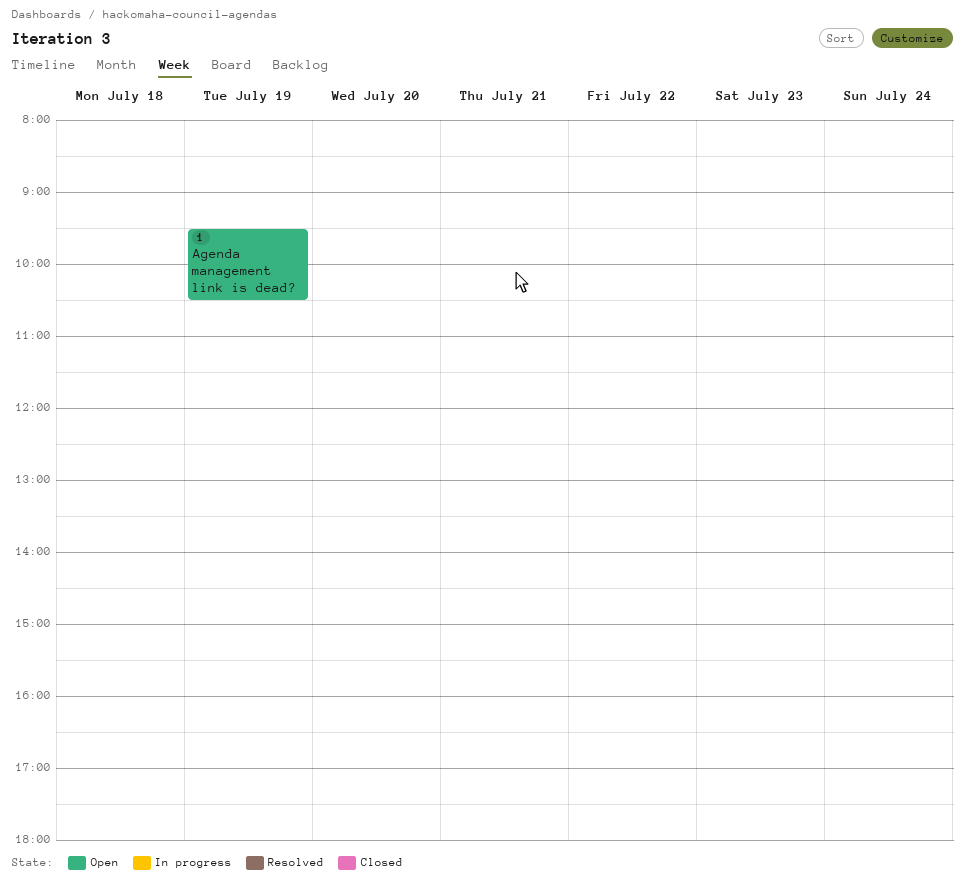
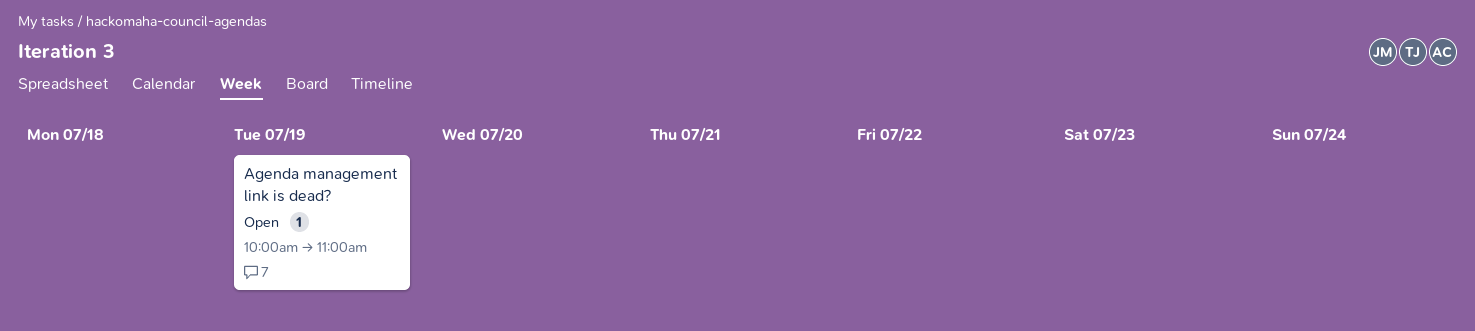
Agenda management link is dead?, begins: 09:30 -> 10:00
Agenda management link is dead?, ends: 10:30 -> 11:00

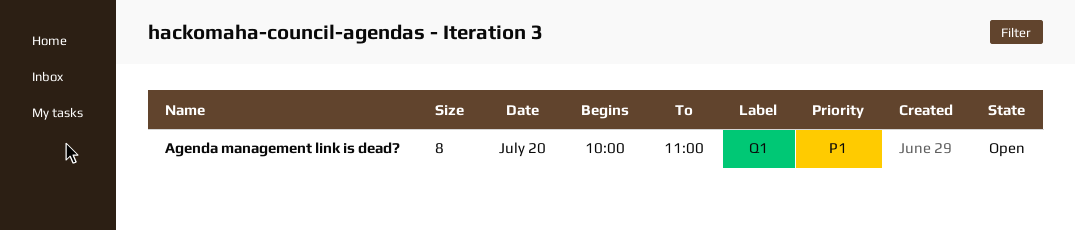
Agenda management link is dead?, estimate: 1 -> 8
Agenda management link is dead?, day: Jul 19 -> Jul 20

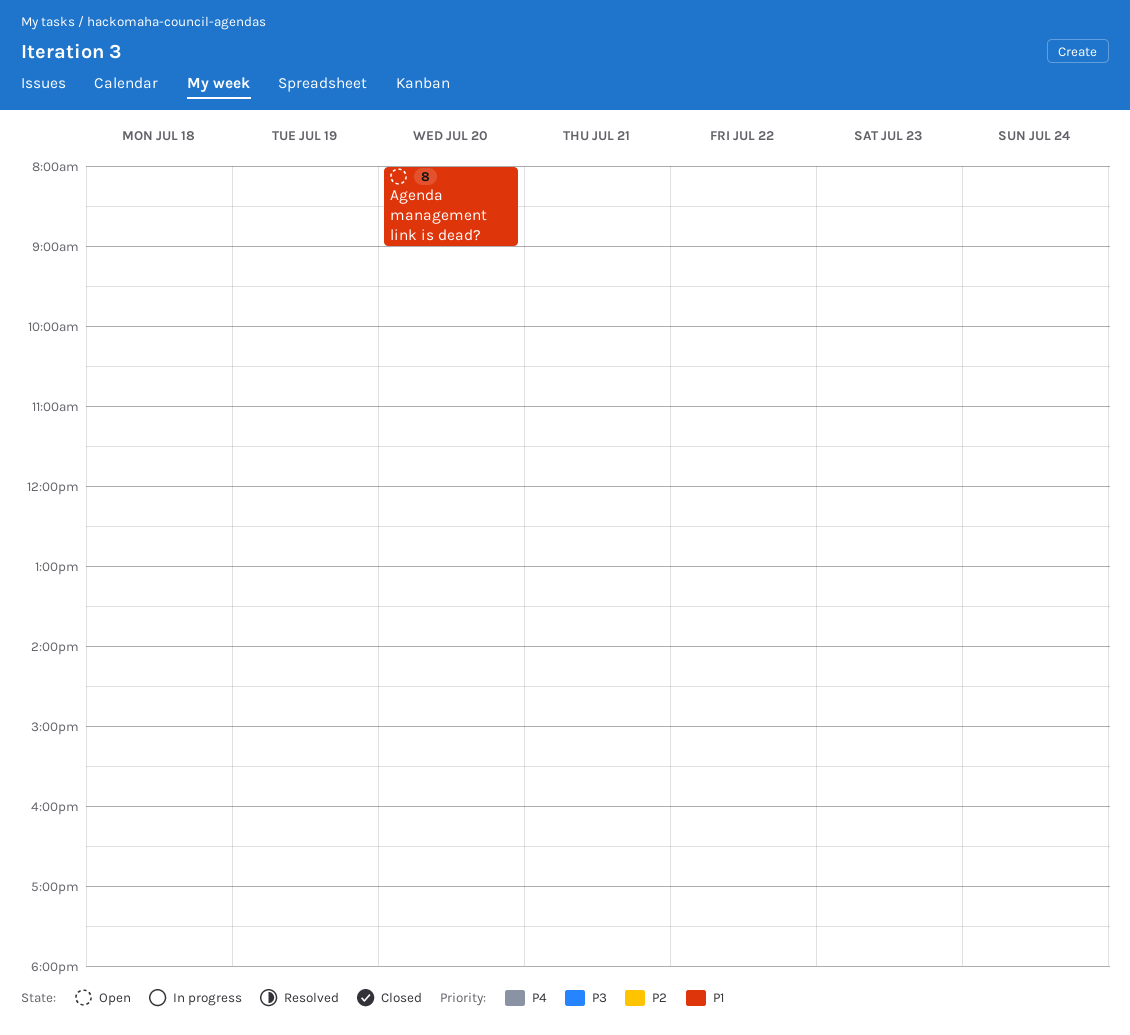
Agenda management link is dead?, begins: 10:00 -> 08:00
Agenda management link is dead?, ends: 11:00 -> 09:00

